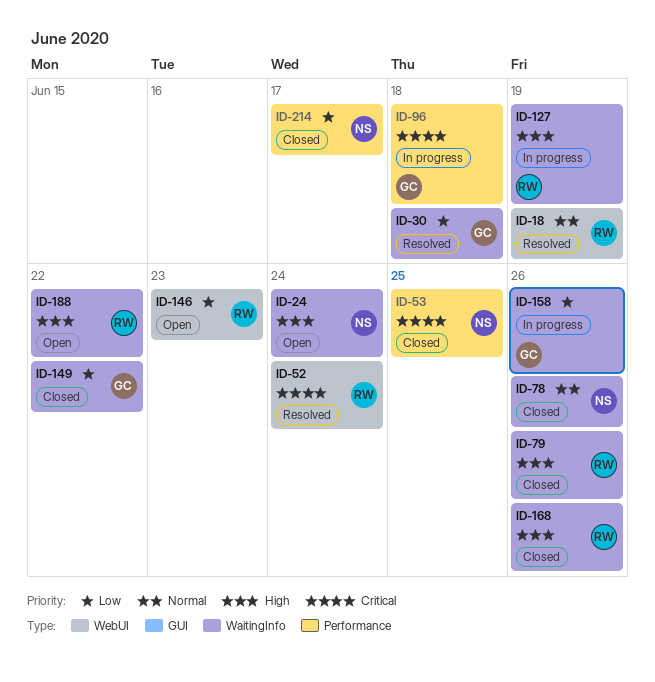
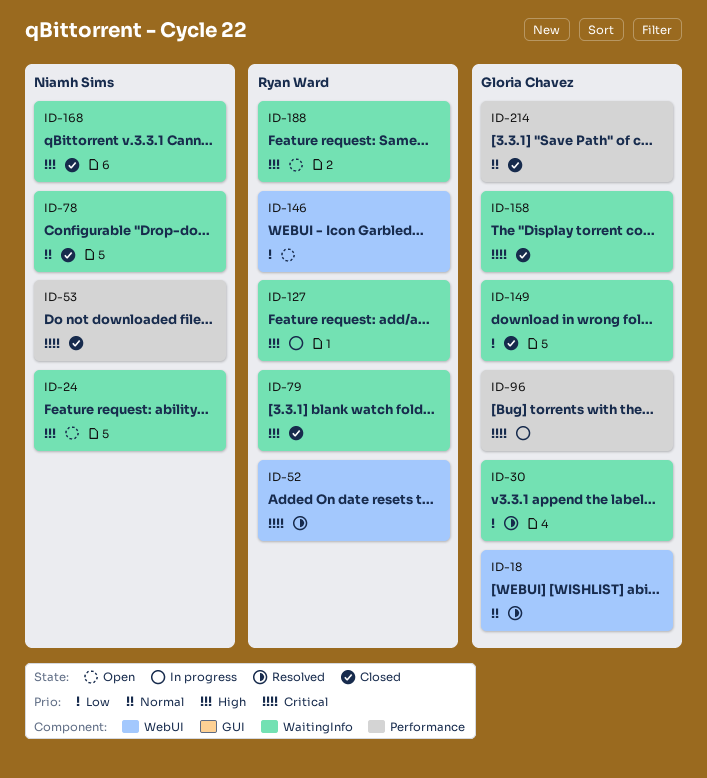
ID-18, owner: Ryan Ward -> Gloria Chavez
ID-158, status: In progress -> Closed
ID-158, priority: Low -> Critical
ID-168, owner: Ryan Ward -> Niamh Sims
ID-214, owner: Niamh Sims -> Gloria Chavez
ID-214, priority: Low -> Normal

